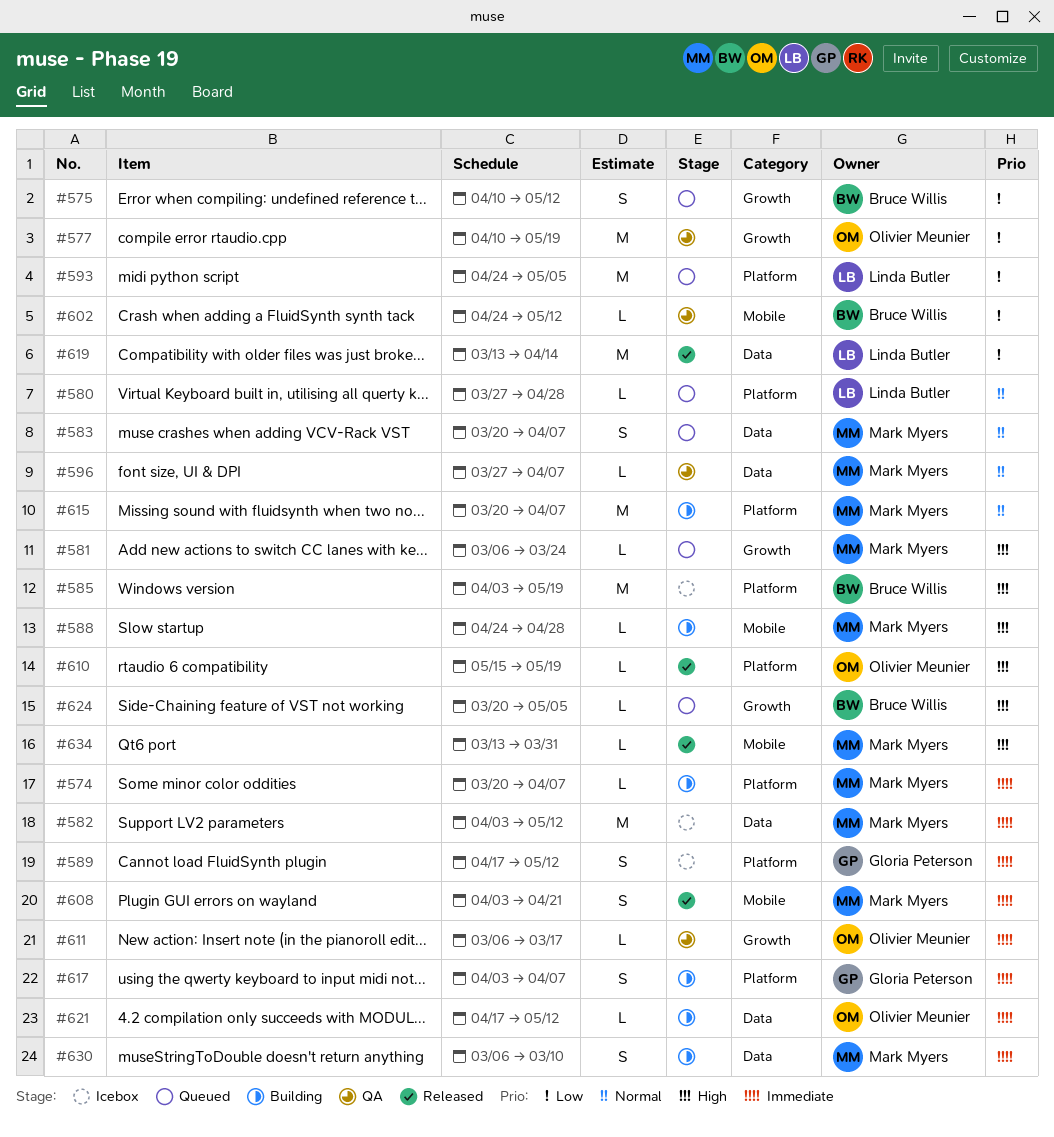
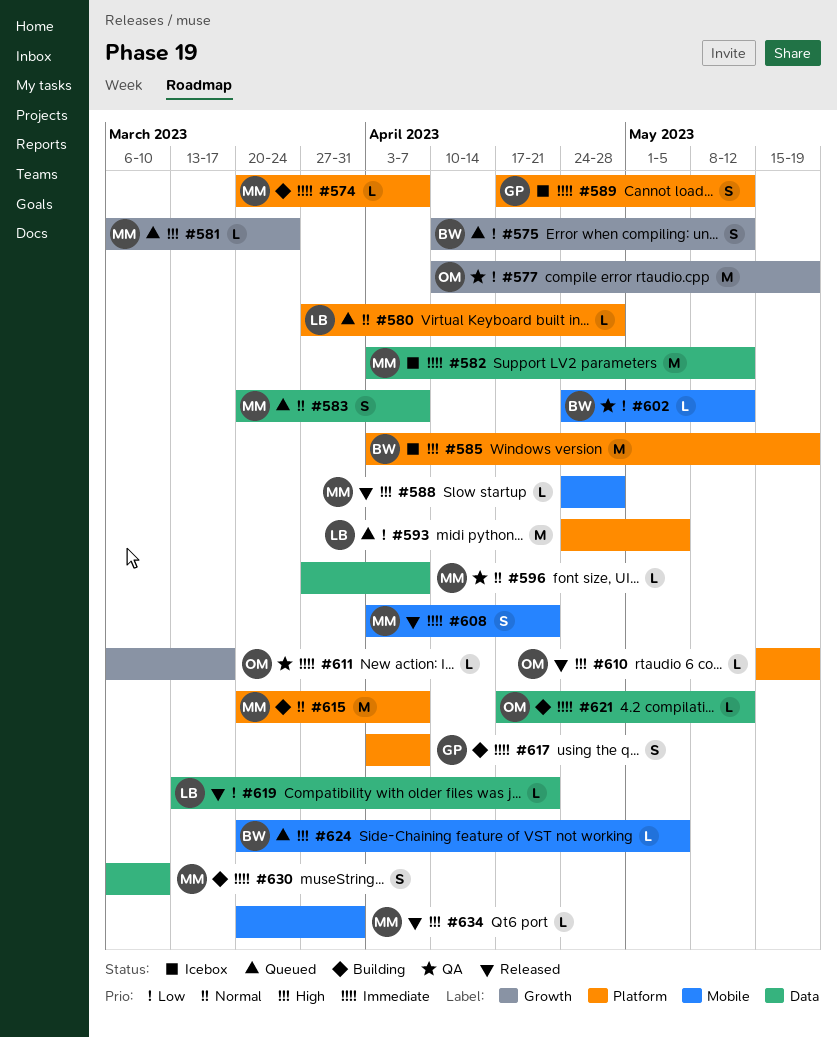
#588, status: Building -> Released
#619, estimate: M -> L
#619, due: Apr 14 -> Apr 21
#624, label: Growth -> Mobile
#634, start: Mar 13 -> Mar 20

